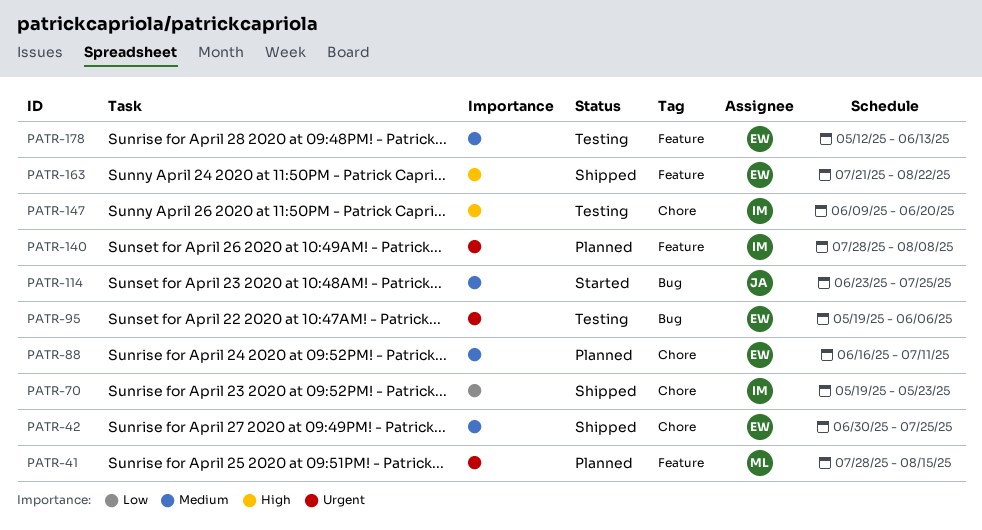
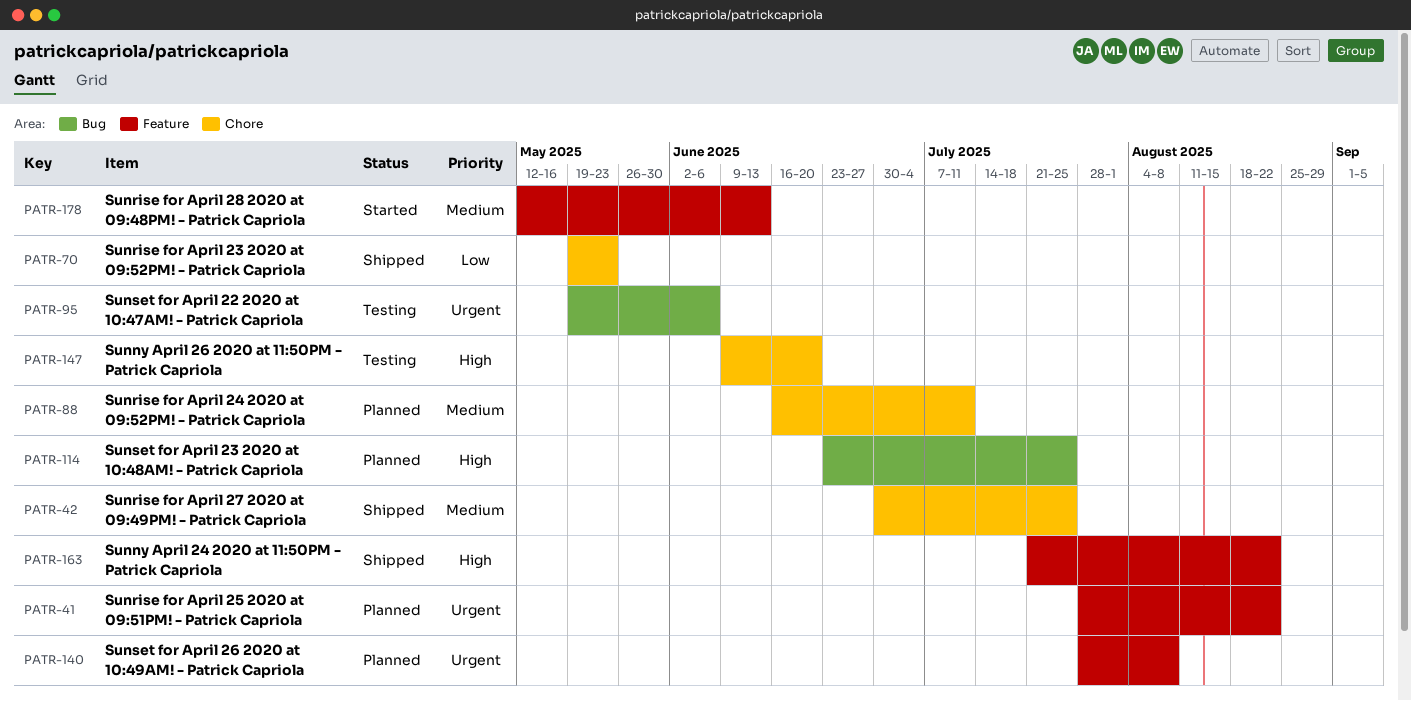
PATR-41, due: Aug 15 -> Aug 22
PATR-114, status: Started -> Planned
PATR-114, priority: Medium -> High
PATR-178, status: Testing -> Started

